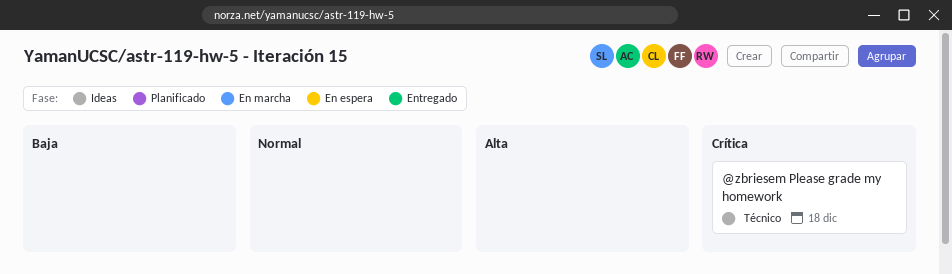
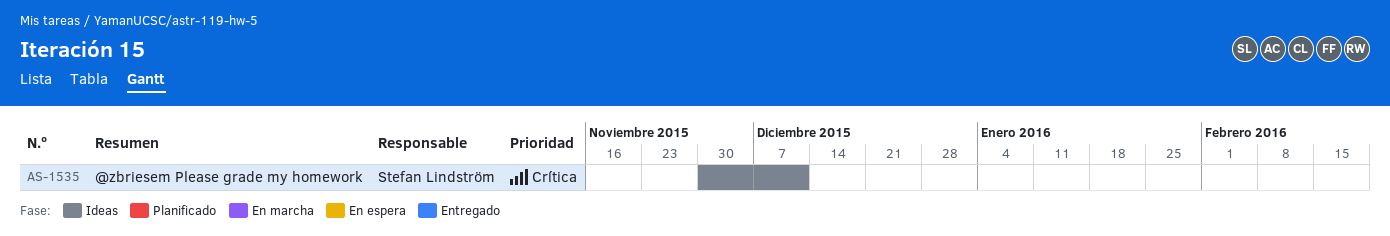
@zbriesem Please grade my homework, due: Dec 18 -> Dec 11

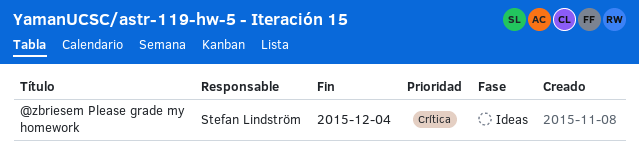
@zbriesem Please grade my homework, due: Dec 11 -> Dec 4

